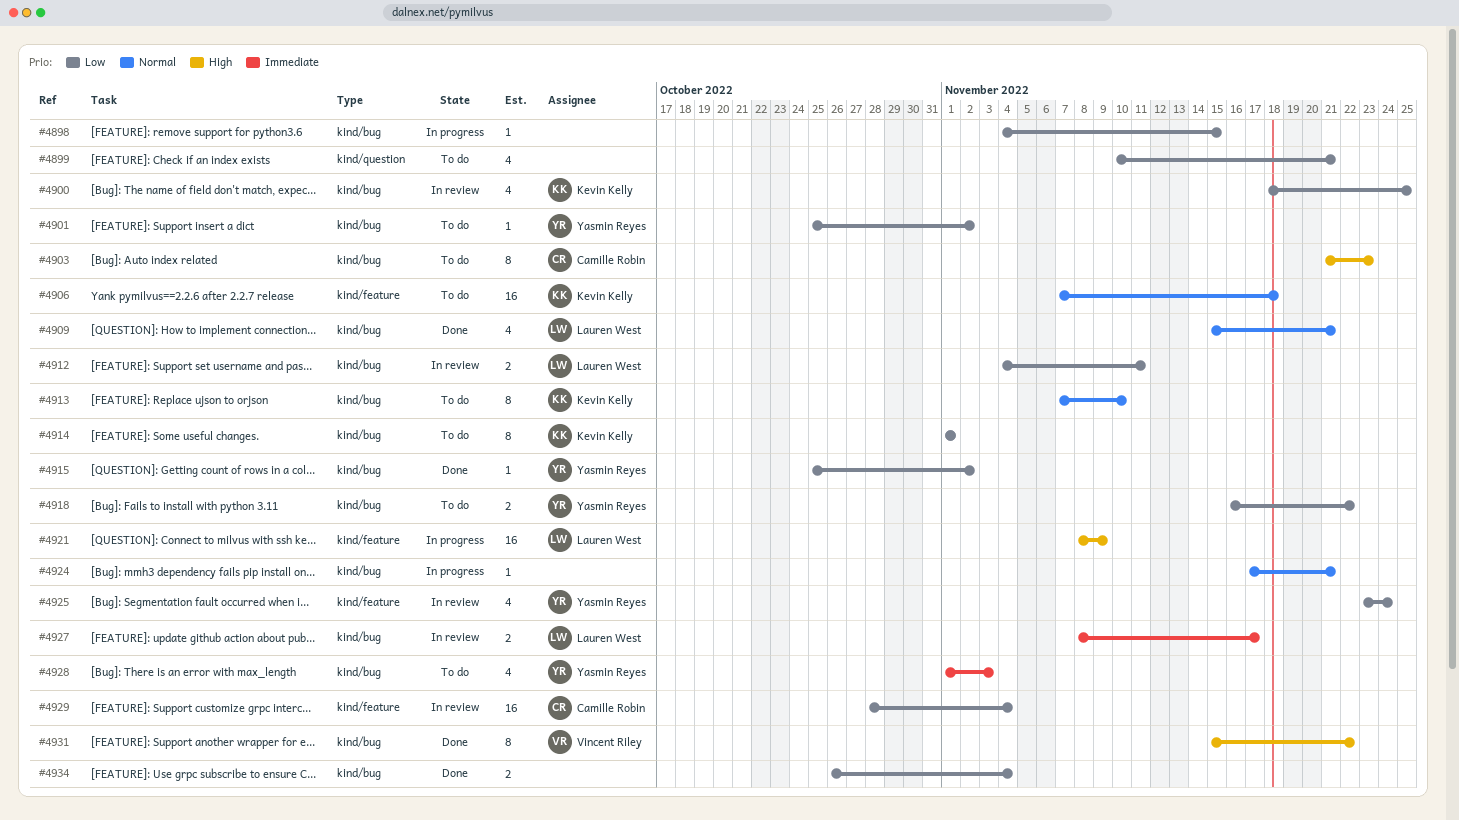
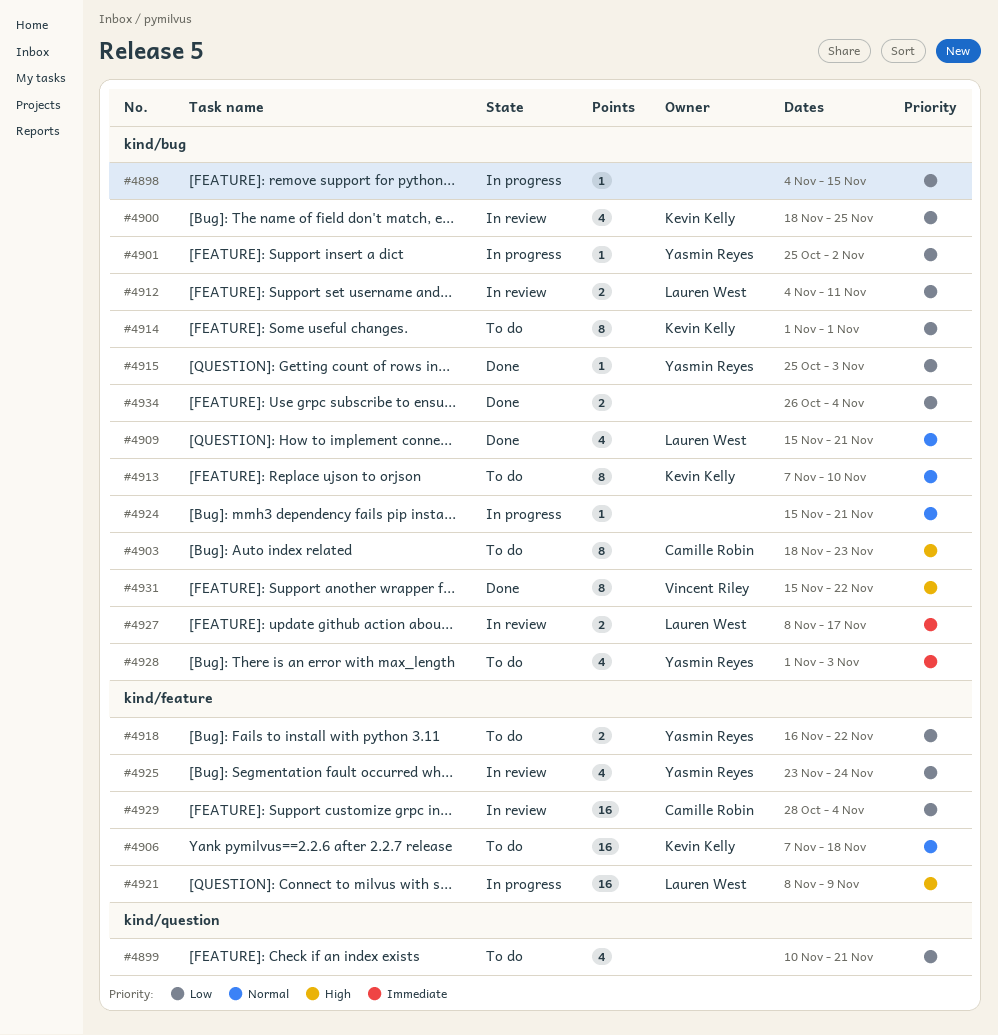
#4901, status: To do -> In progress
#4903, start: Nov 21 -> Nov 18
#4915, due: Nov 2 -> Nov 3
#4918, label: kind/bug -> kind/feature
#4924, start: Nov 17 -> Nov 15

